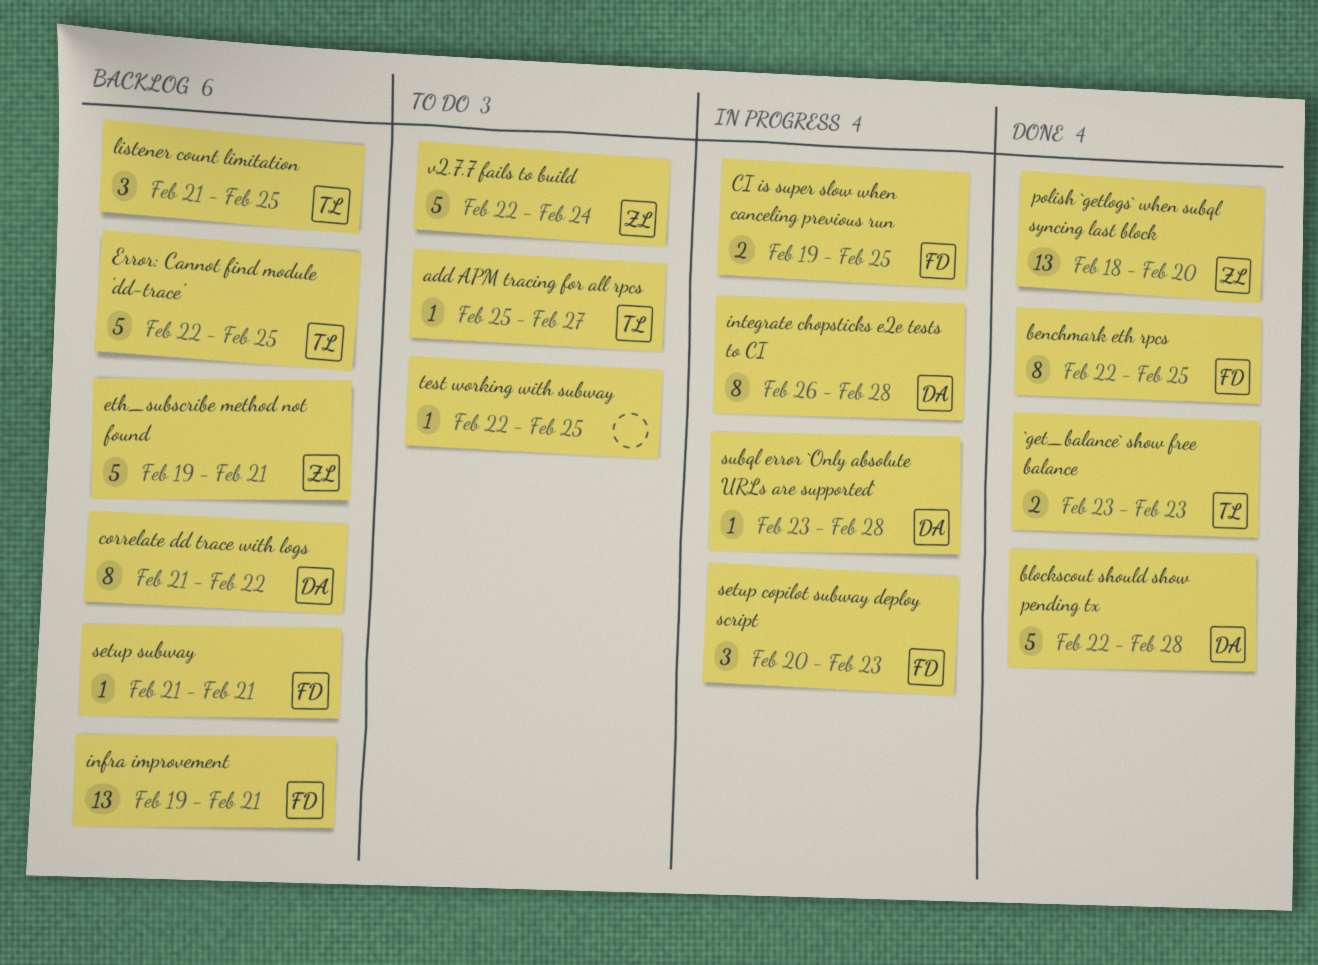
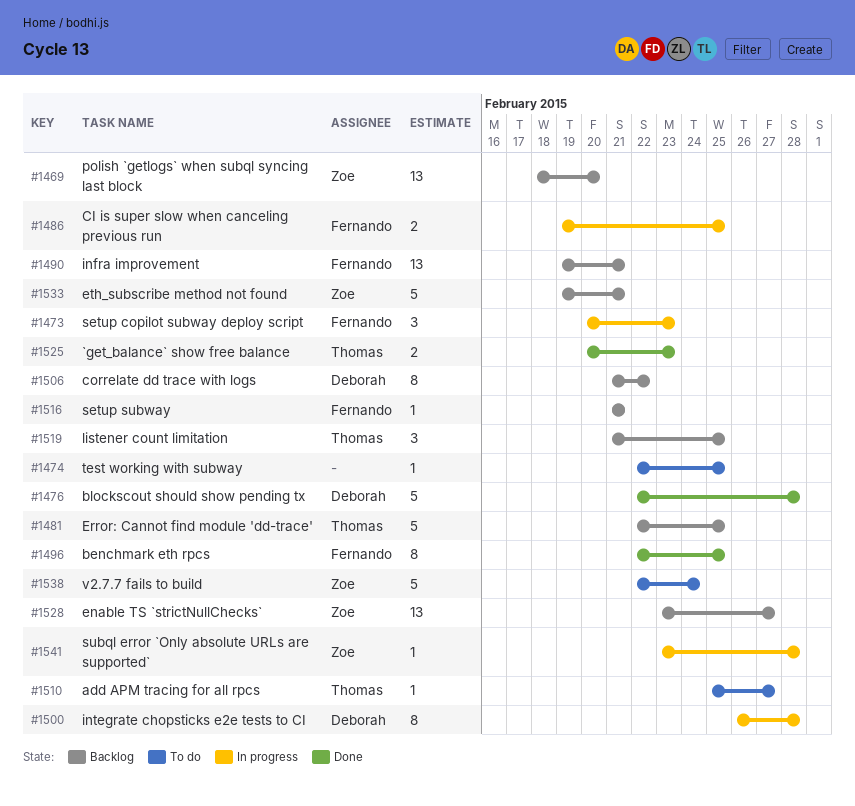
`get_balance` show free balance, start: Feb 23 -> Feb 20
enable TS `strictNullChecks`: none -> present
polish `getlogs` when subql syncing last block, status: Done -> Backlog
subql error `Only absolute URLs are supported`, owner: Deborah -> Zoe

